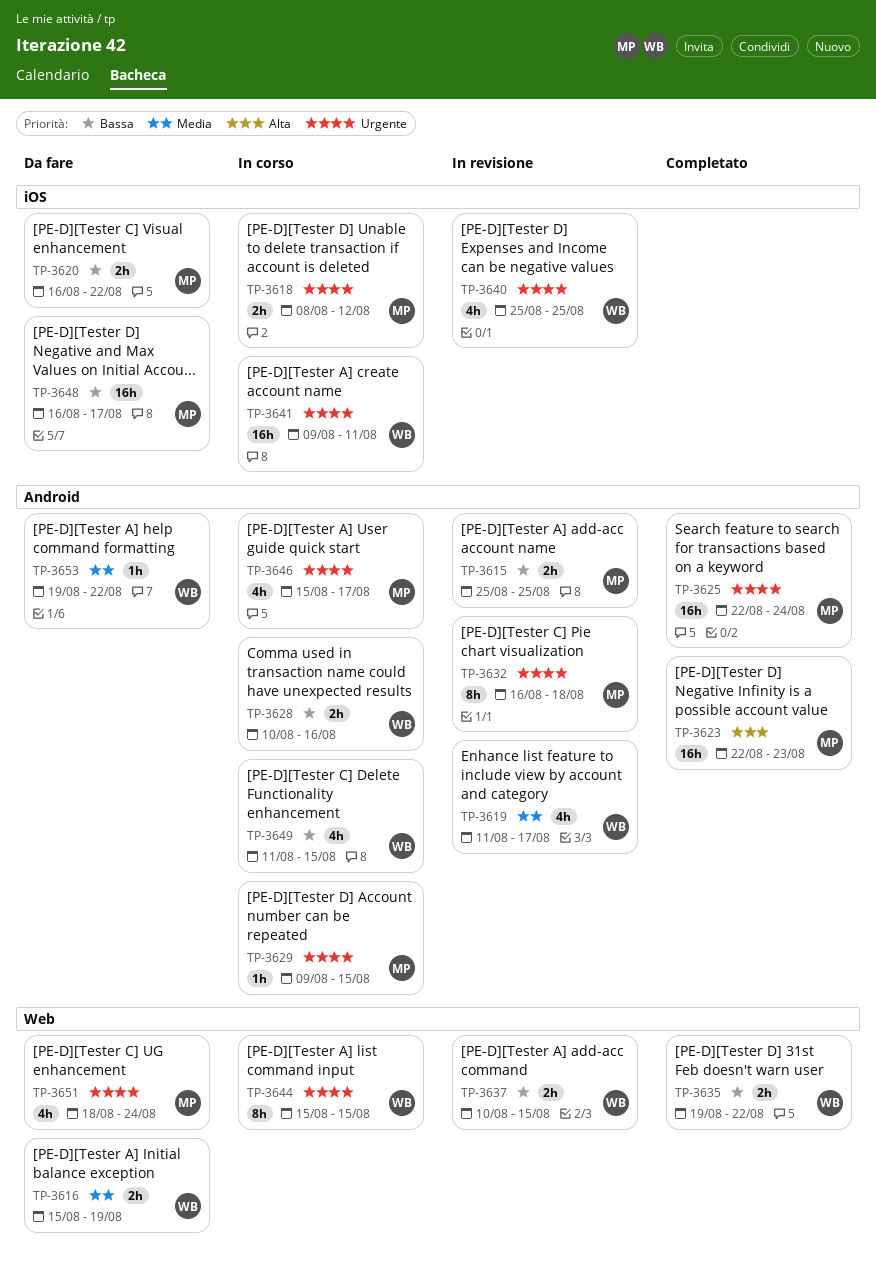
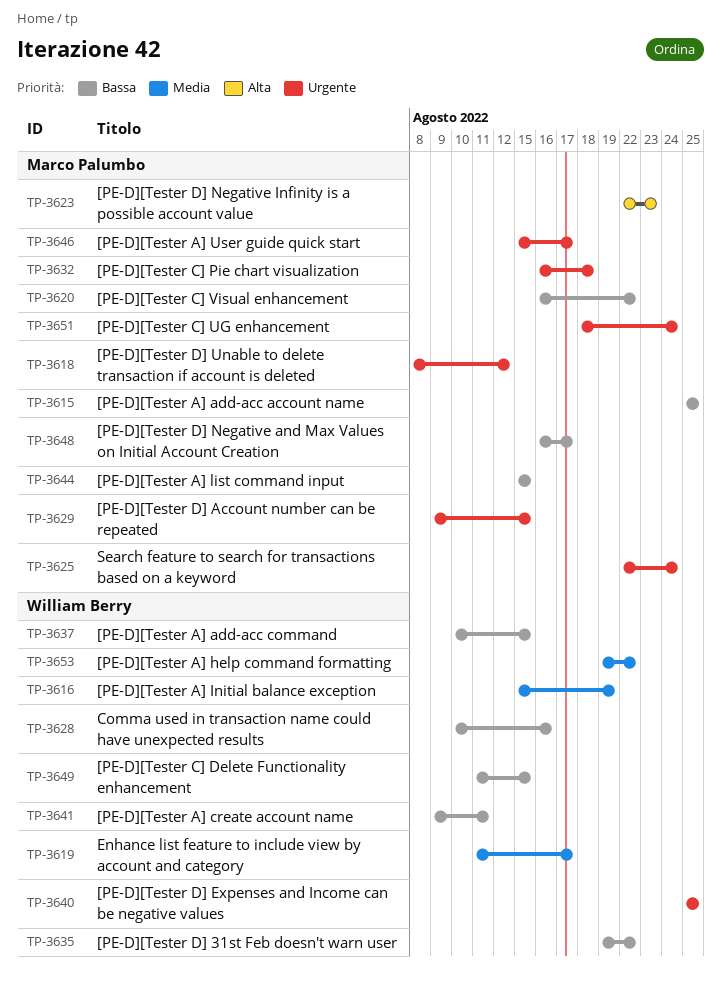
TP-3641, priority: Urgente -> Bassa
TP-3644, owner: William Berry -> Marco Palumbo
TP-3644, priority: Urgente -> Bassa

